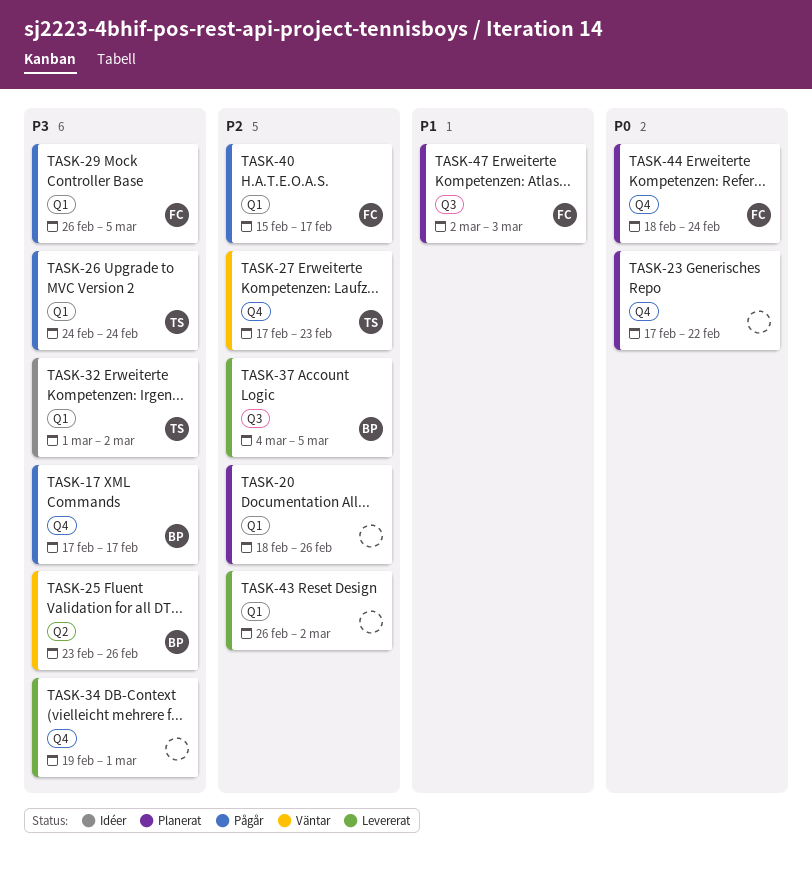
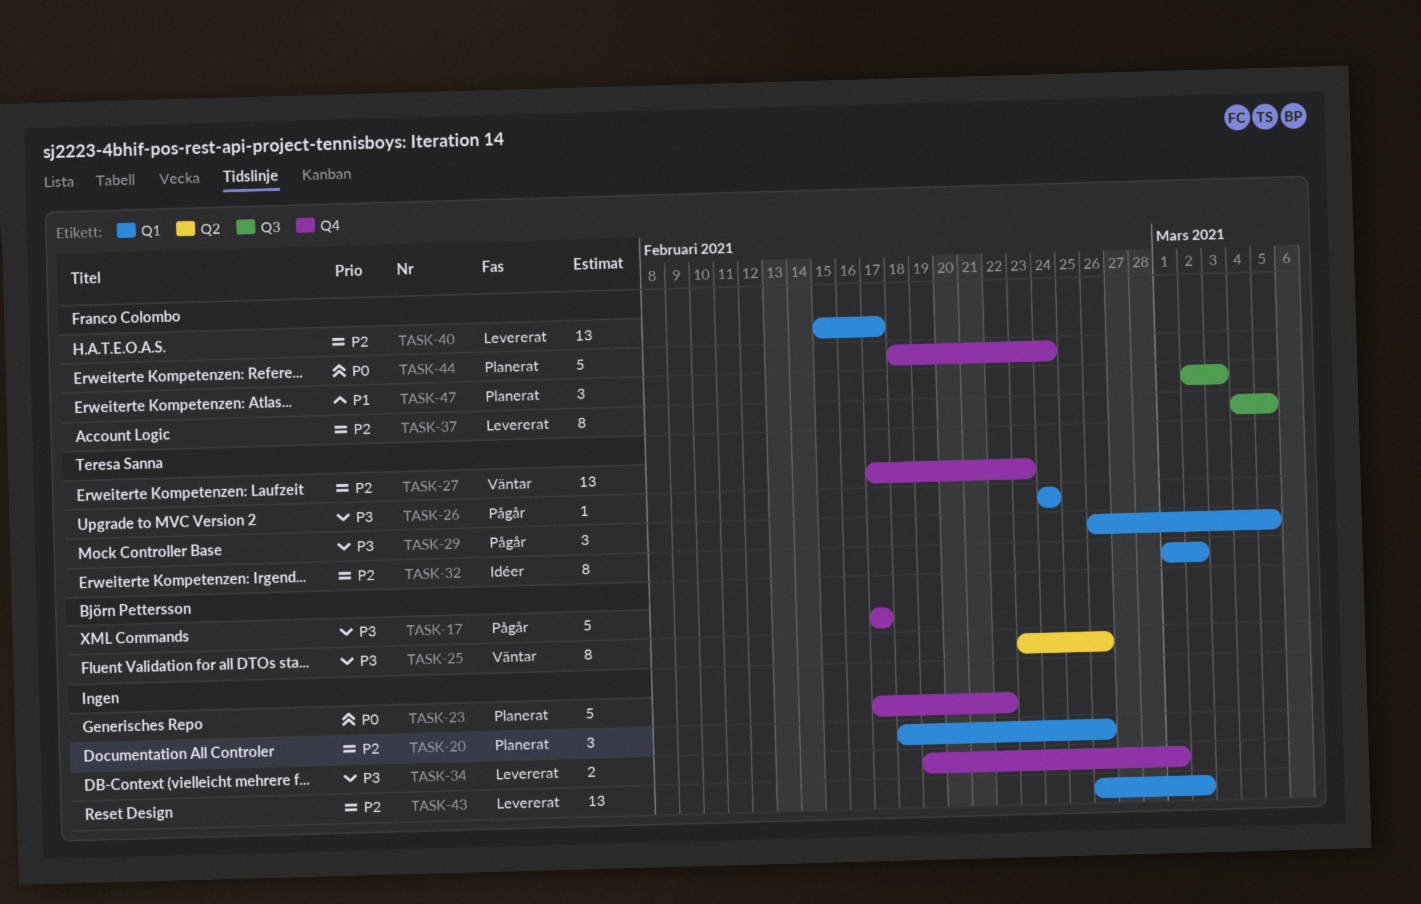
TASK-29, owner: Franco Colombo -> Teresa Sanna
TASK-32, priority: P3 -> P2
TASK-37, owner: Björn Pettersson -> Franco Colombo
TASK-40, status: Pågår -> Levererat

